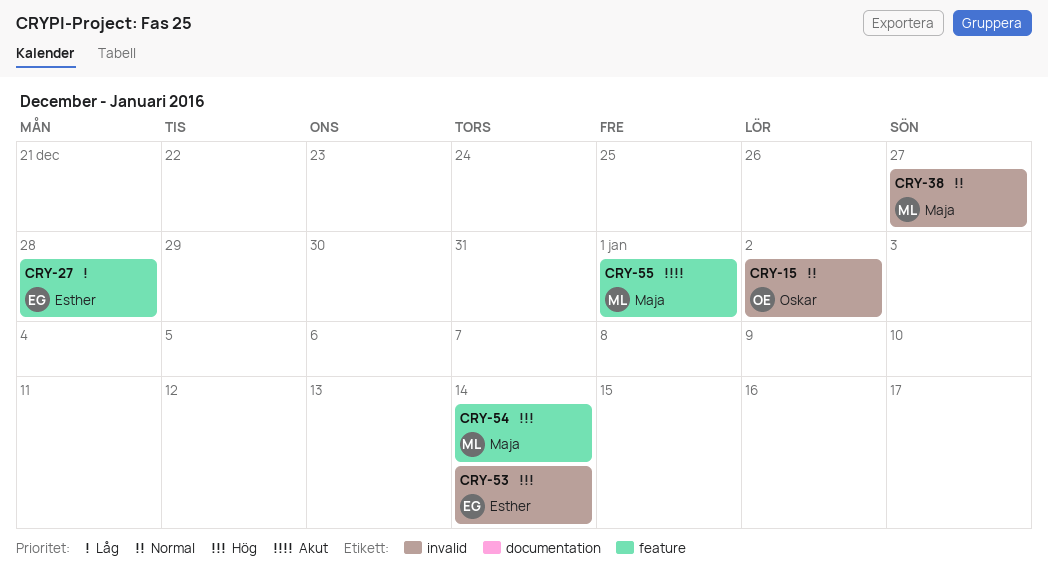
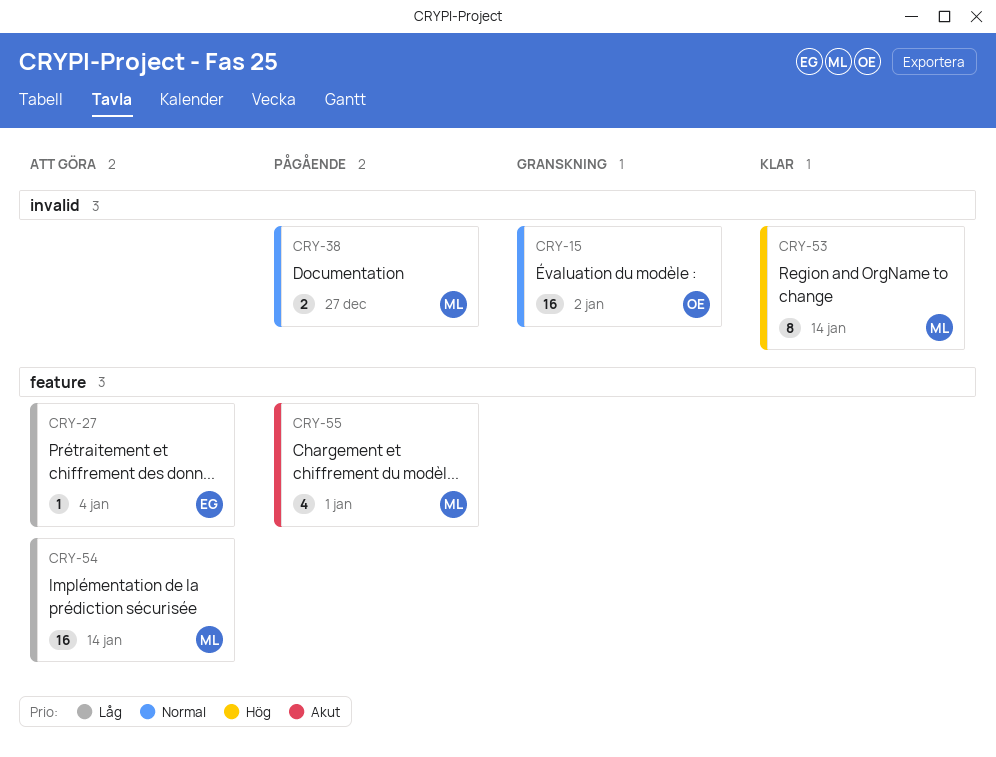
CRY-27, due: Dec 28 -> Jan 4
CRY-53, owner: Esther -> Maja
CRY-54, priority: Hög -> Låg

